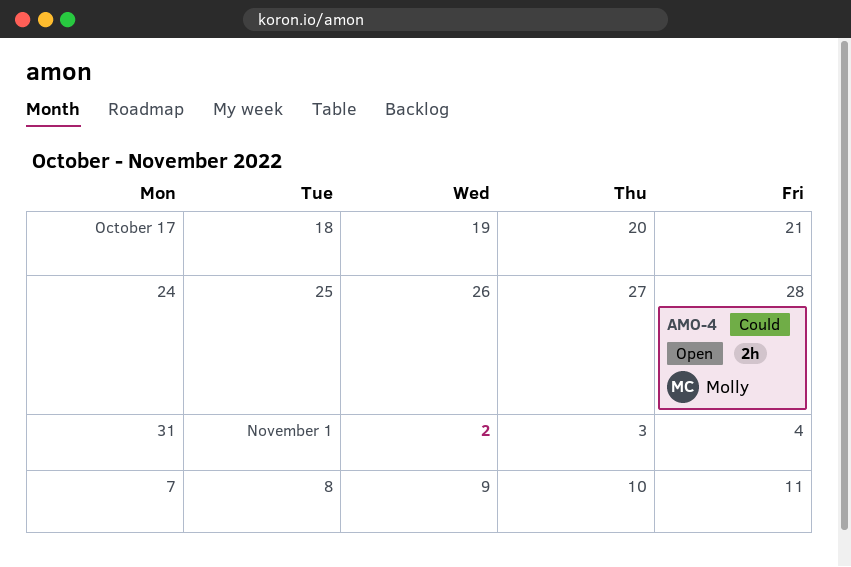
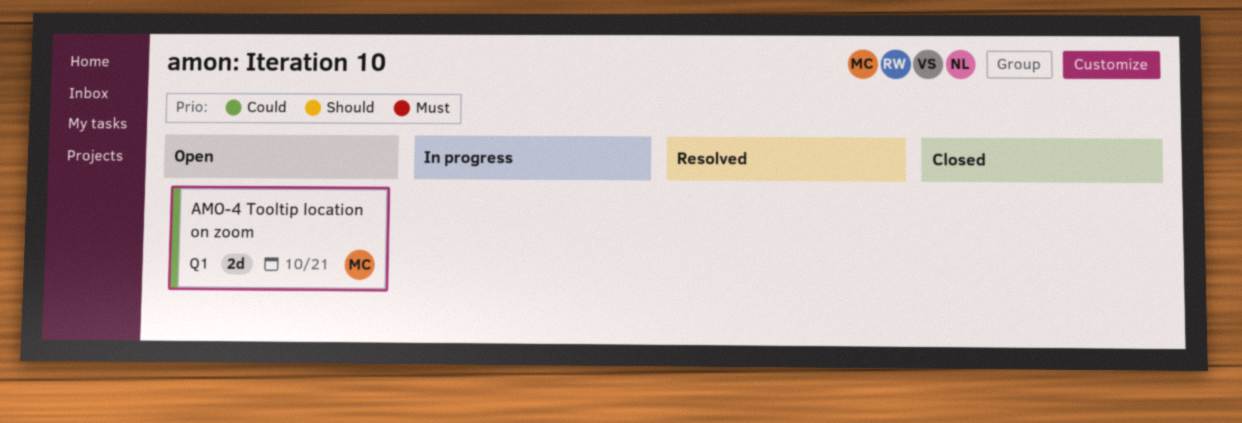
AMO-4, estimate: 2h -> 2d
AMO-4, due: Oct 28 -> Oct 21

